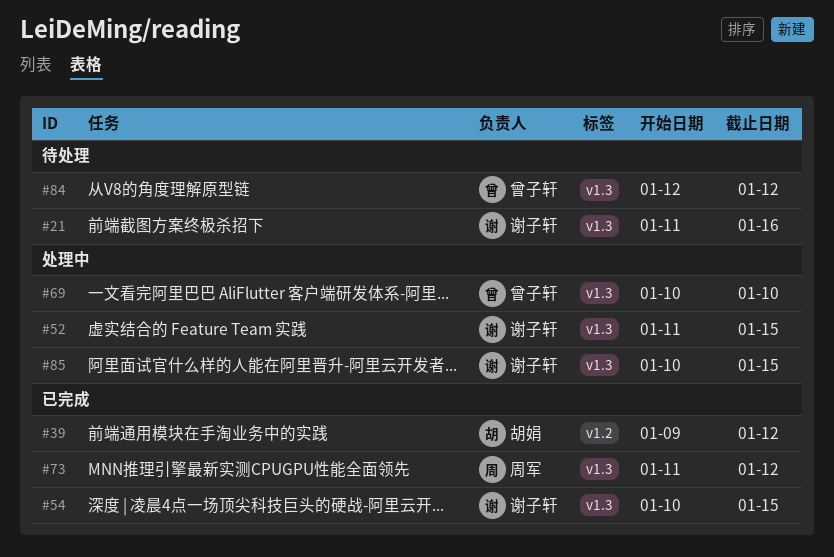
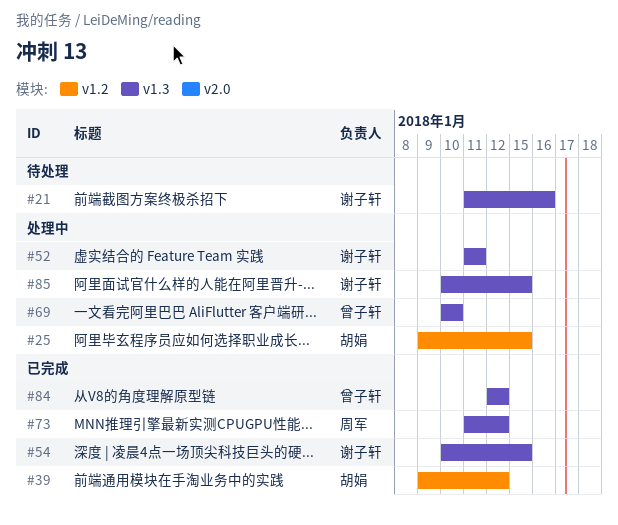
#25: none -> present
#52, due: Jan 15 -> Jan 11
#84, status: 待处理 -> 已完成

